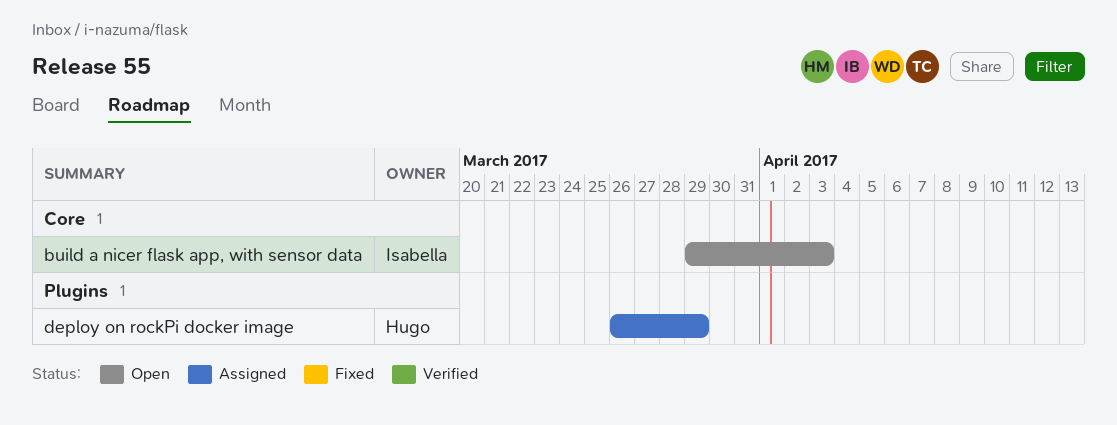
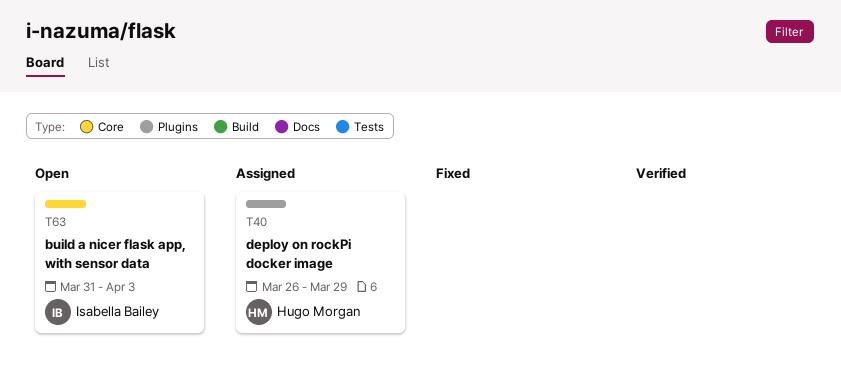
build a nicer flask app, with sensor data, start: Mar 29 -> Mar 31

